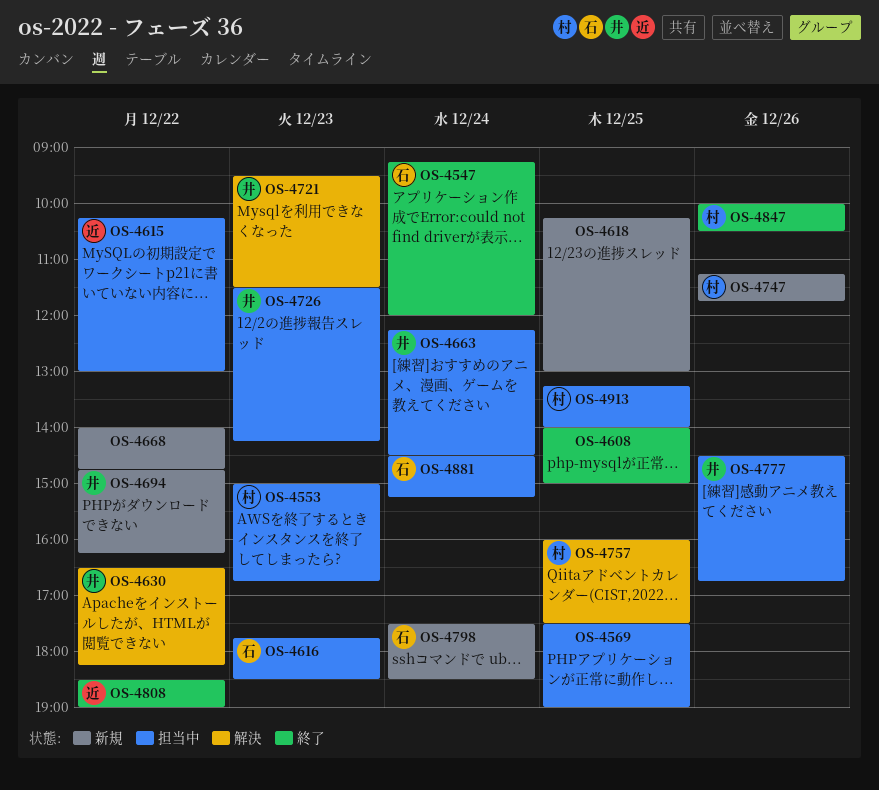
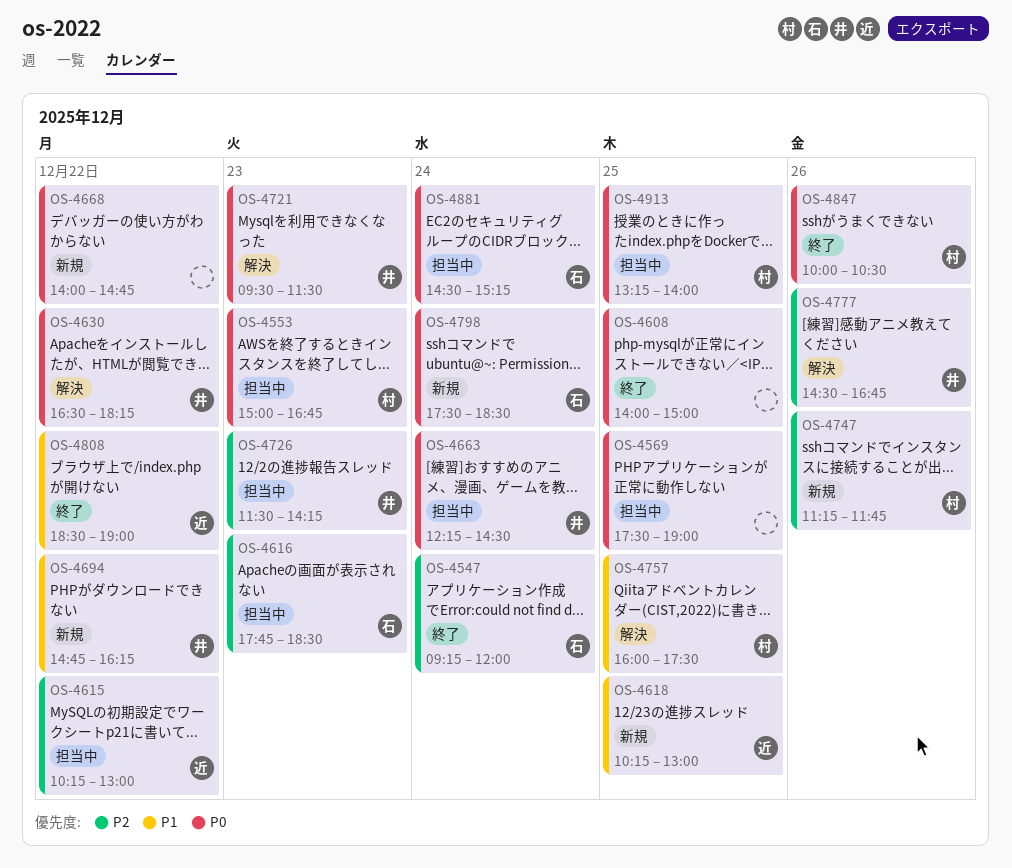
OS-4618, owner: none -> 近
OS-4777, status: 担当中 -> 解決

